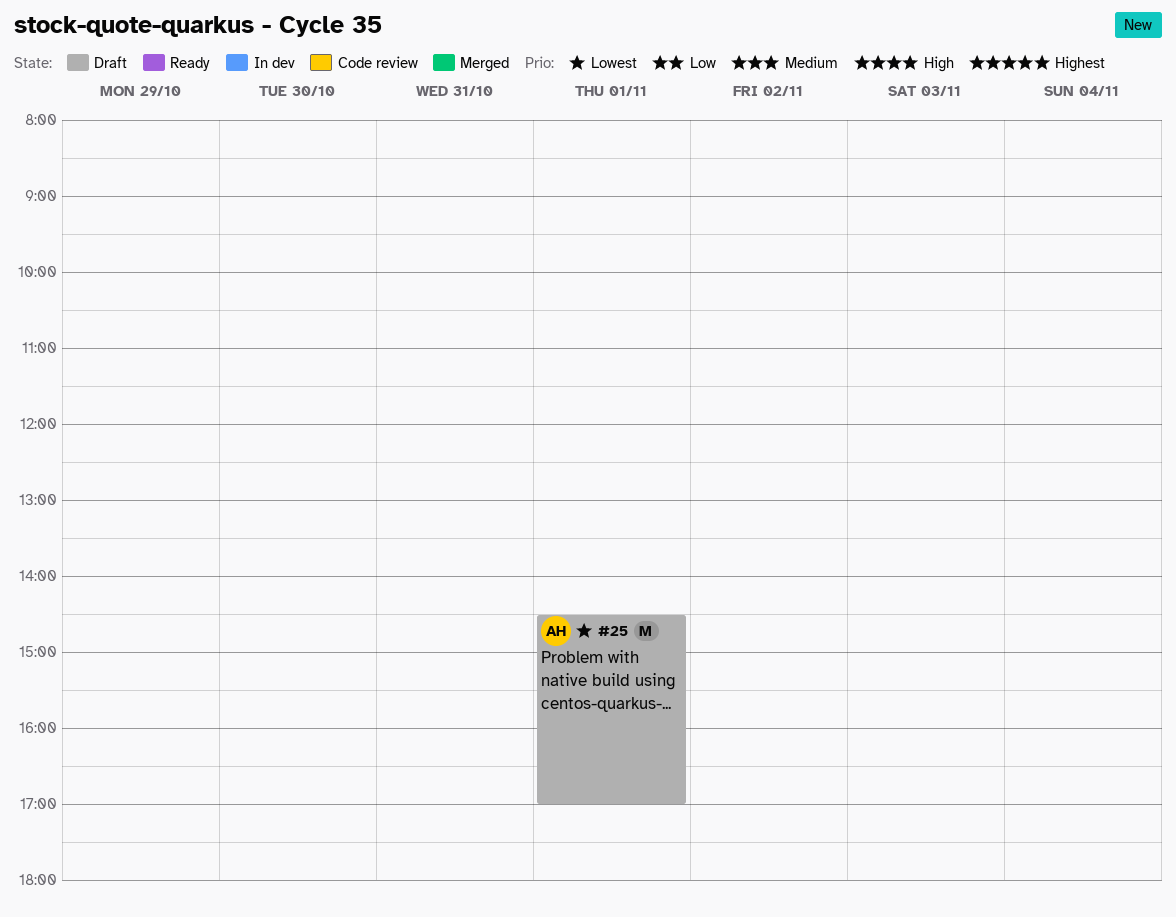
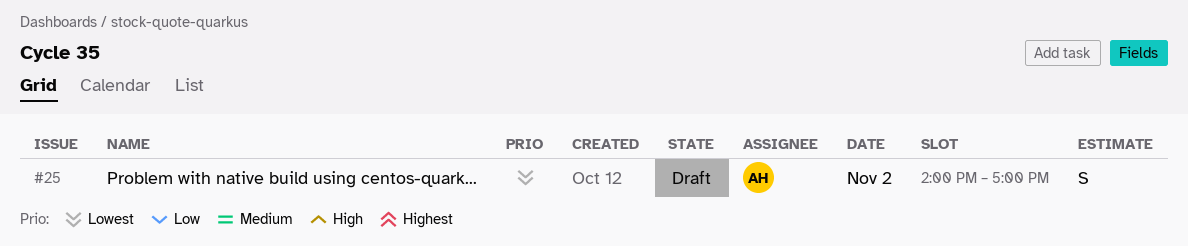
#25, estimate: M -> S
#25, day: Nov 1 -> Nov 2
#25, begins: 14:30 -> 14:00

